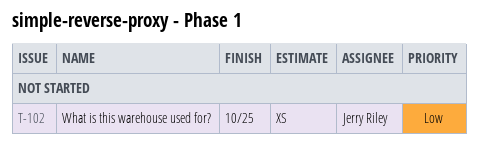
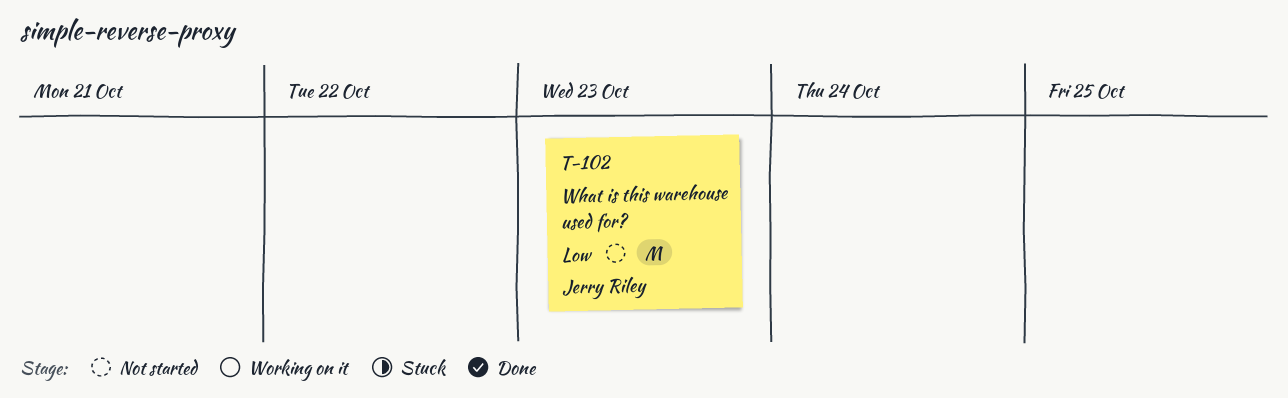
T-102, estimate: XS -> M
T-102, due: Oct 25 -> Oct 23

